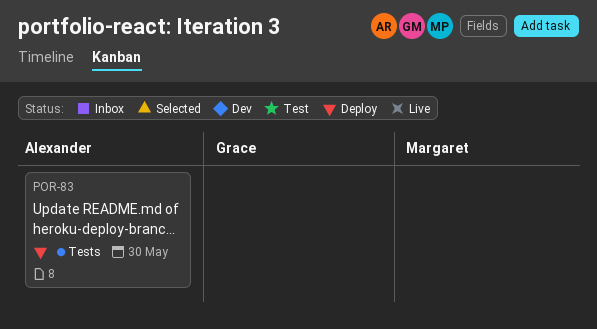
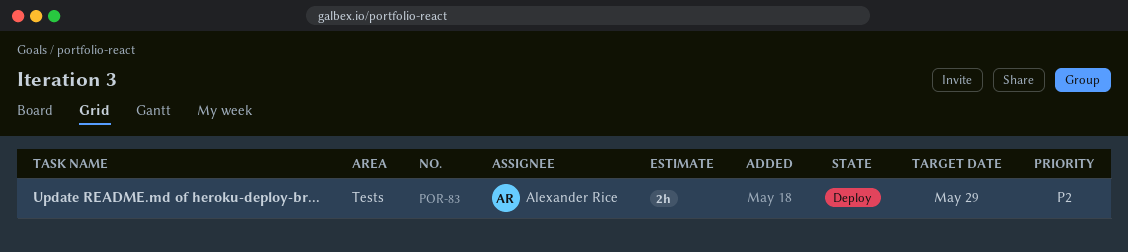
POR-83, due: May 30 -> May 29

